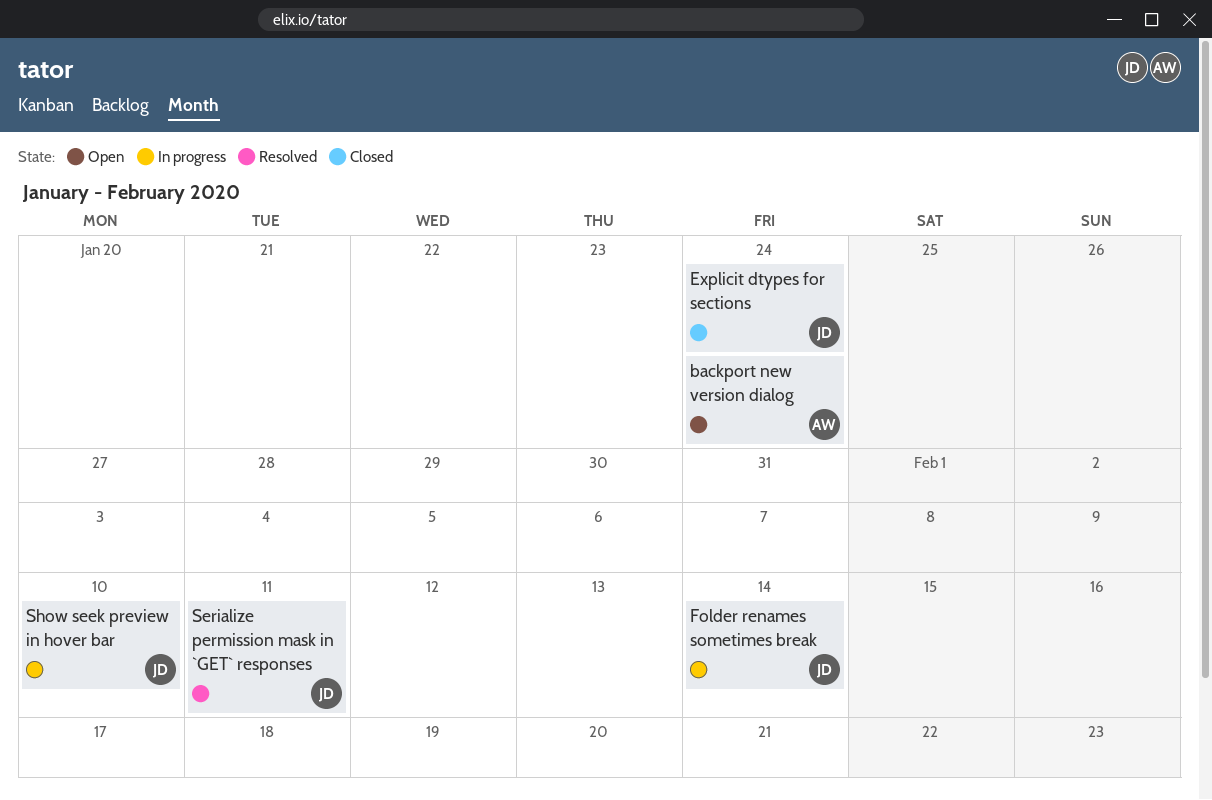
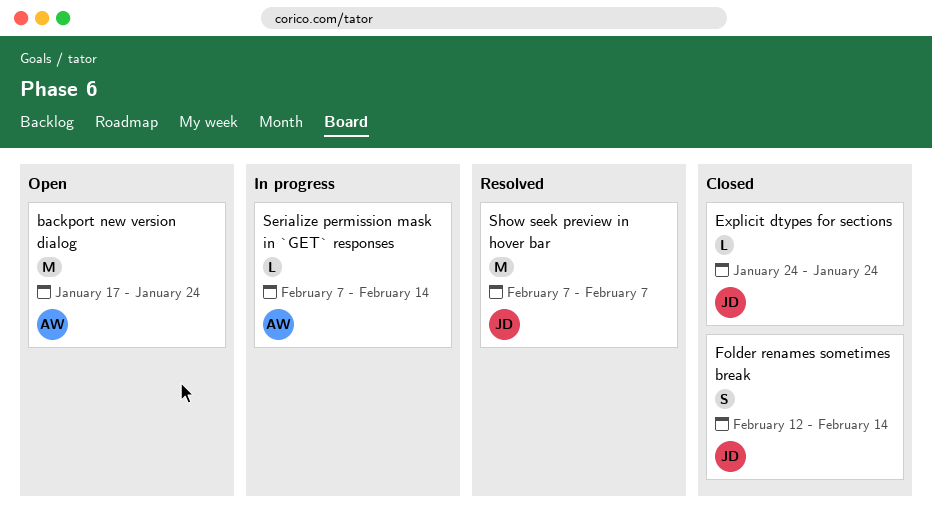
Folder renames sometimes break, status: In progress -> Closed
Serialize permission mask in `GET` responses, status: Resolved -> In progress
Serialize permission mask in `GET` responses, owner: JD -> AW
Serialize permission mask in `GET` responses, due: Feb 11 -> Feb 14
Show seek preview in hover bar, status: In progress -> Resolved
Show seek preview in hover bar, due: Feb 10 -> Feb 7

